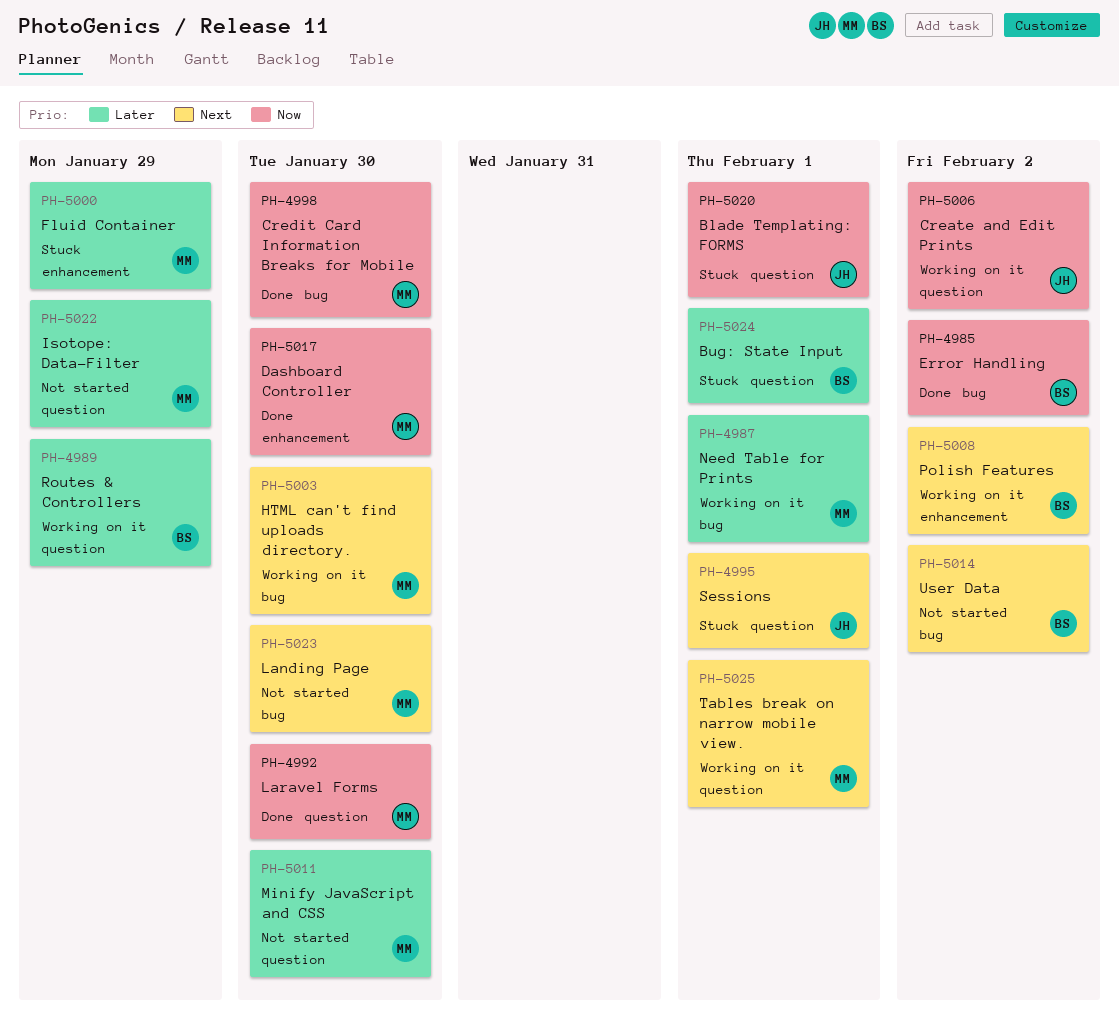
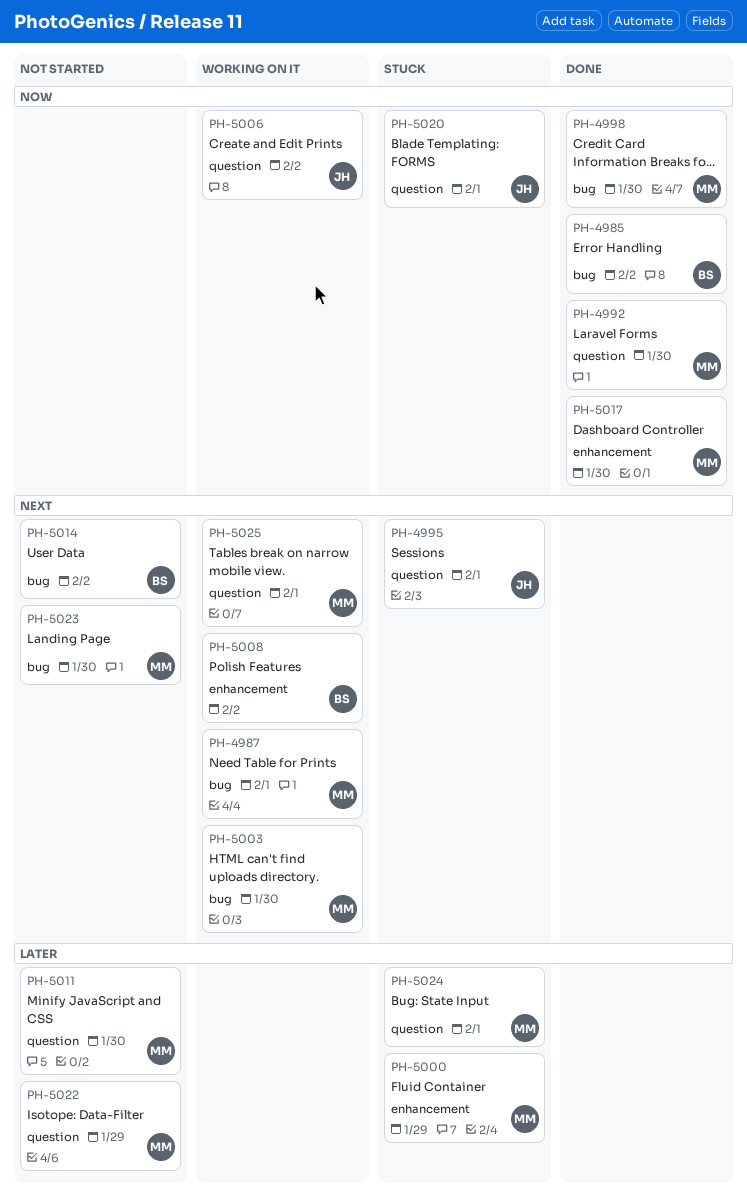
PH-4987, priority: Later -> Next
PH-4989: present -> none
PH-5024, owner: BS -> MM

